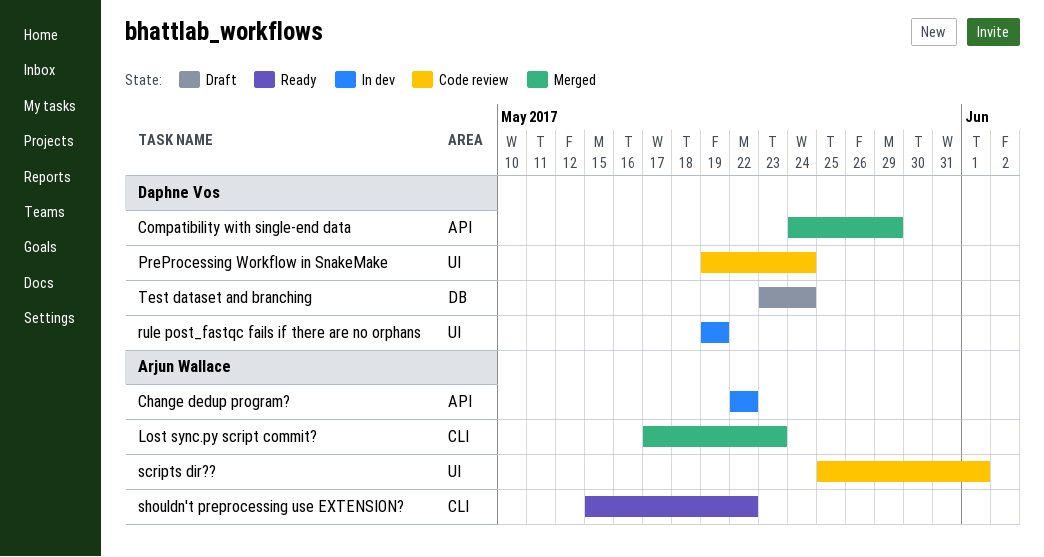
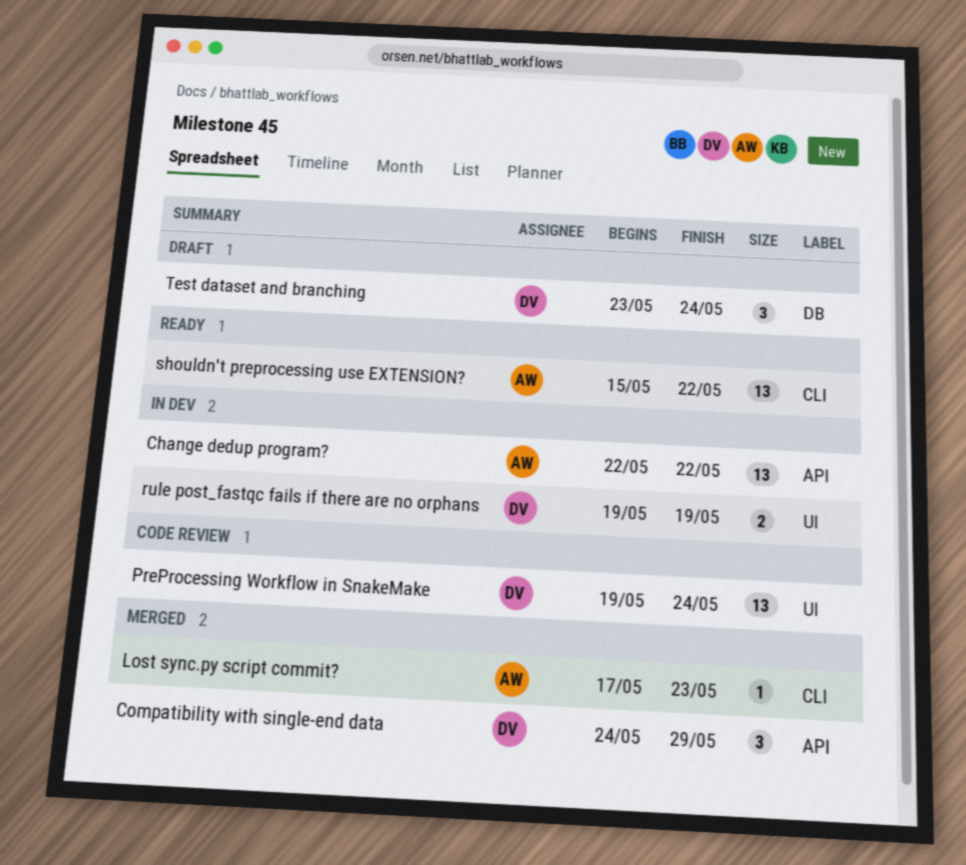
scripts dir??: present -> none

